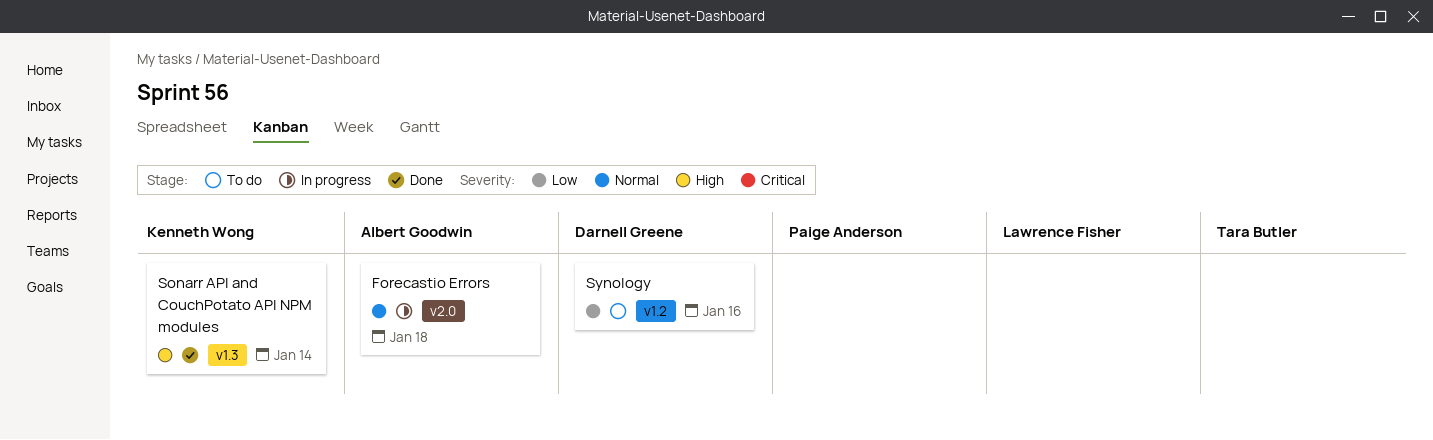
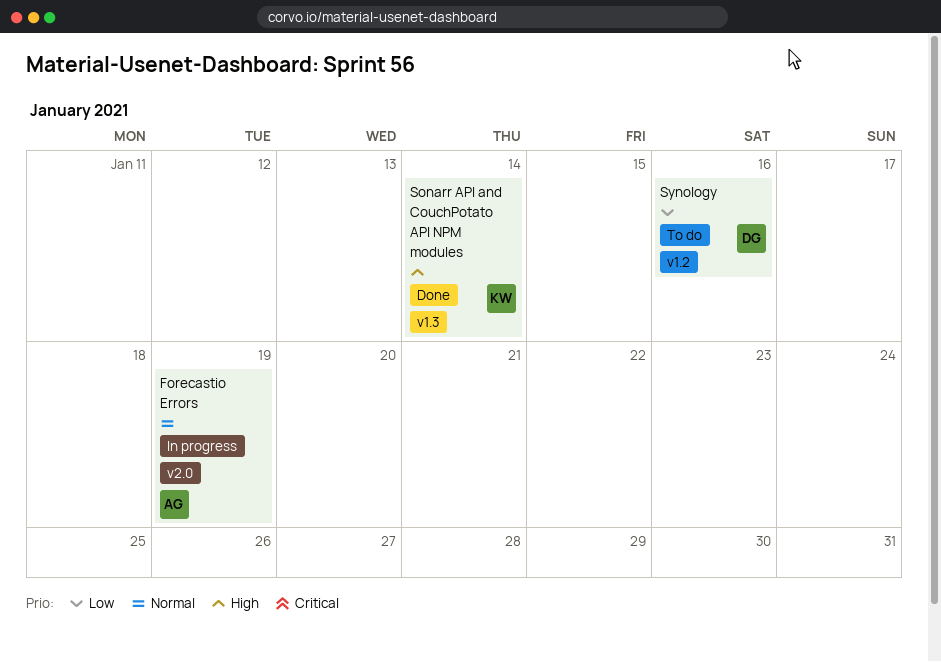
Forecastio Errors, due: Jan 18 -> Jan 19

